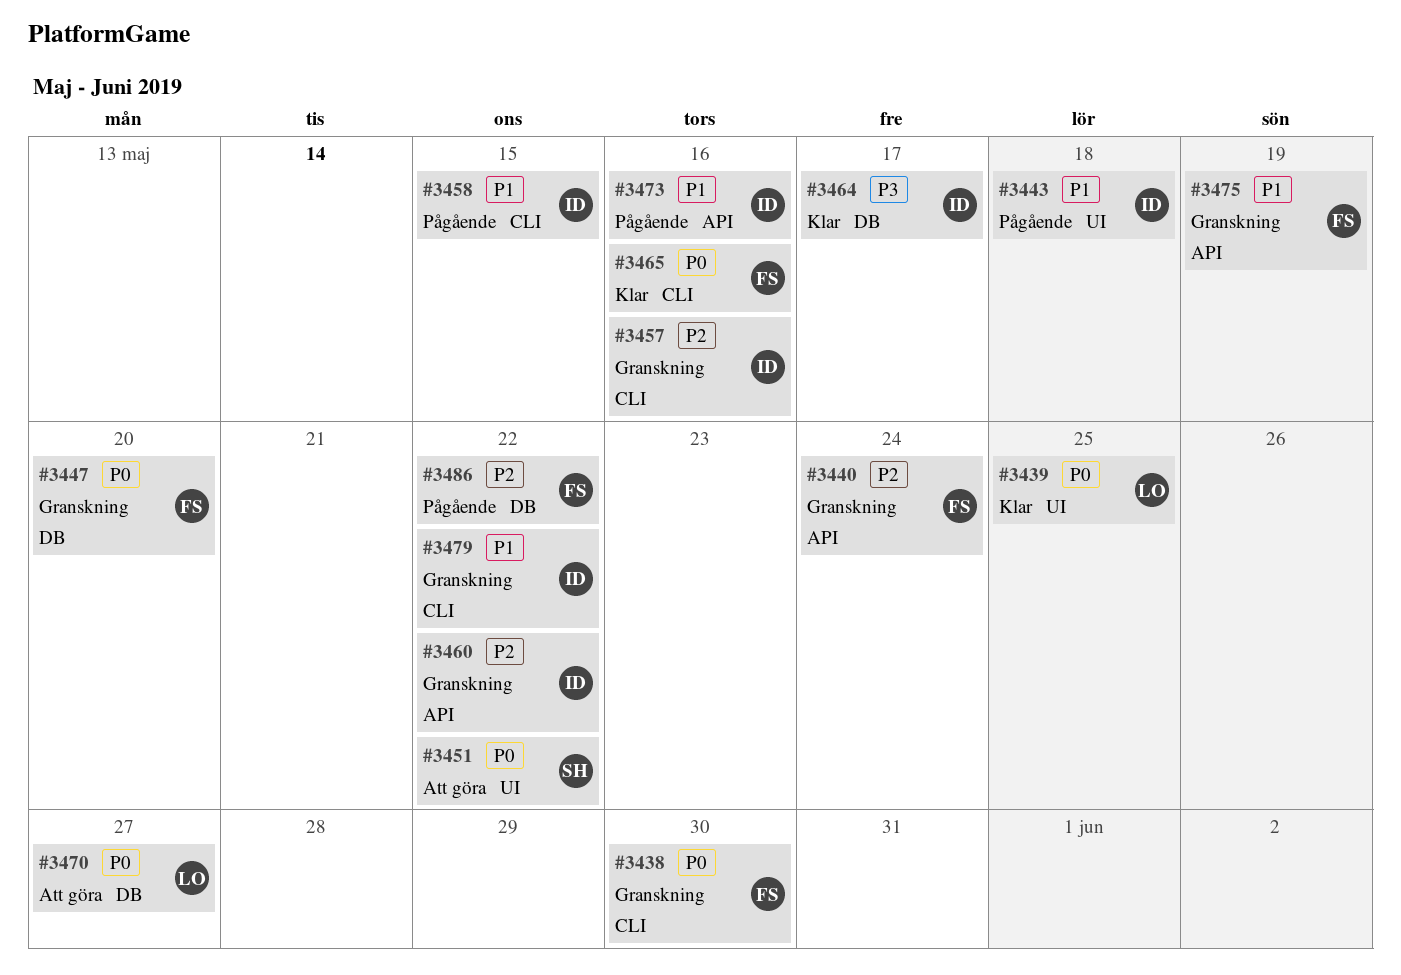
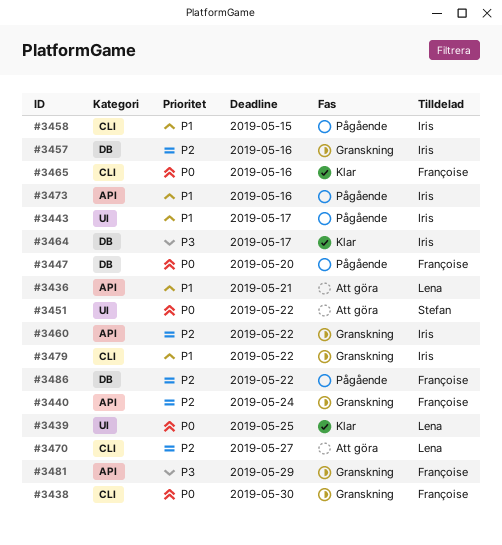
#3436: none -> present
#3443, due: May 18 -> May 17
#3447, status: Granskning -> Pågående
#3457, label: CLI -> DB
#3470, priority: P0 -> P2
#3470, label: DB -> CLI
#3475: present -> none
#3481: none -> present

